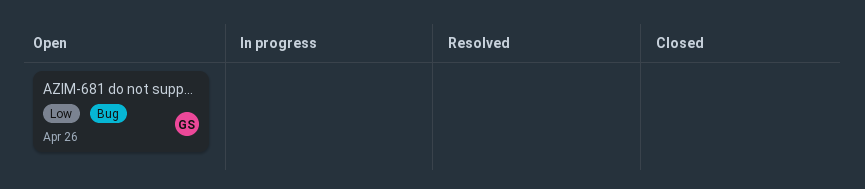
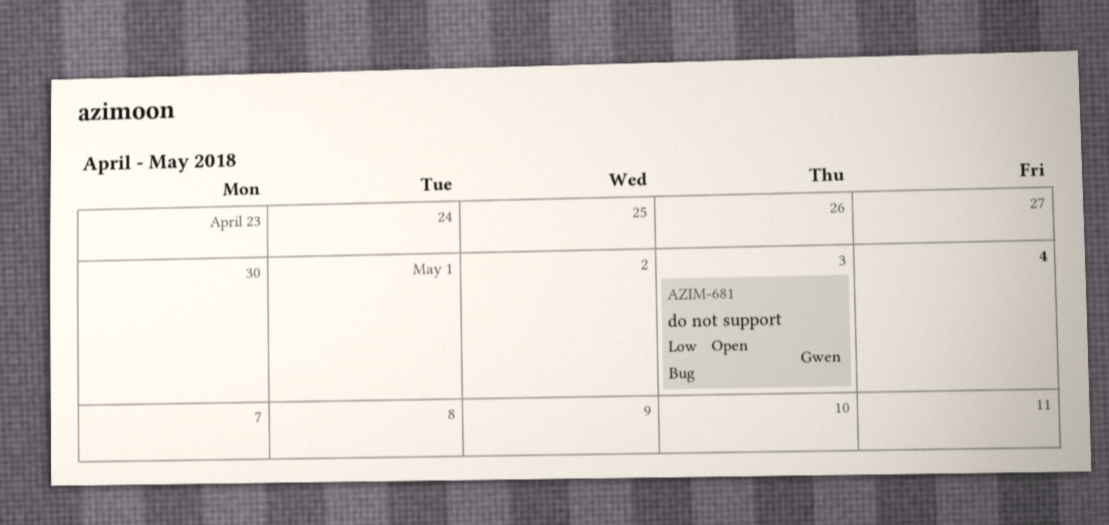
AZIM-681, due: Apr 26 -> May 3

